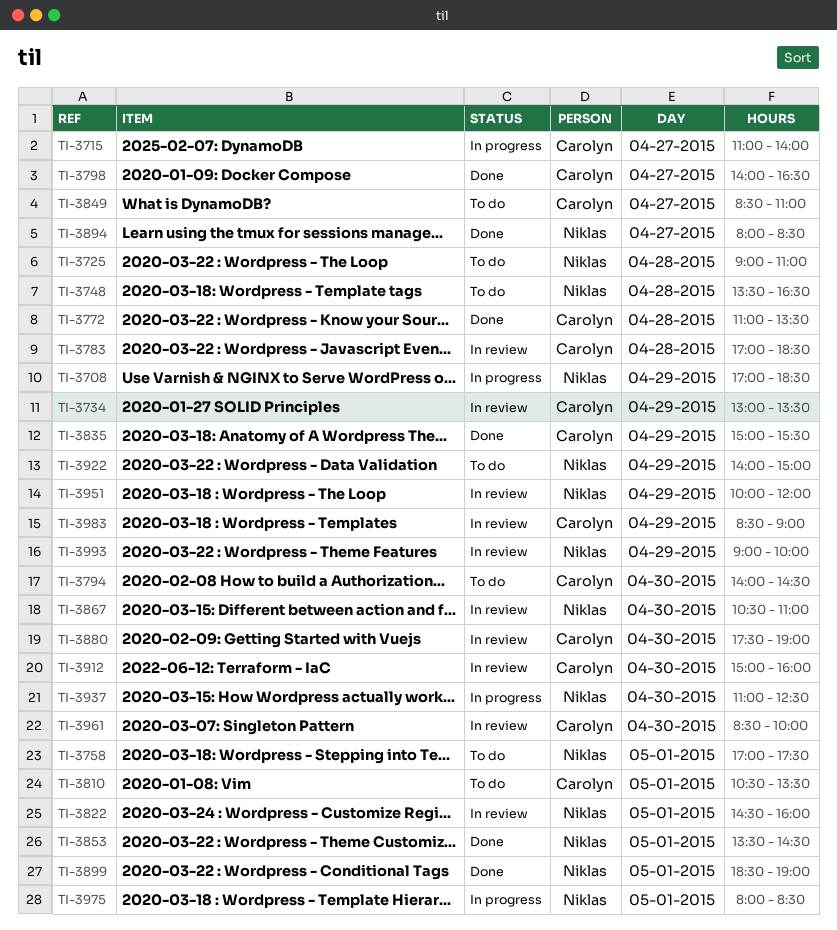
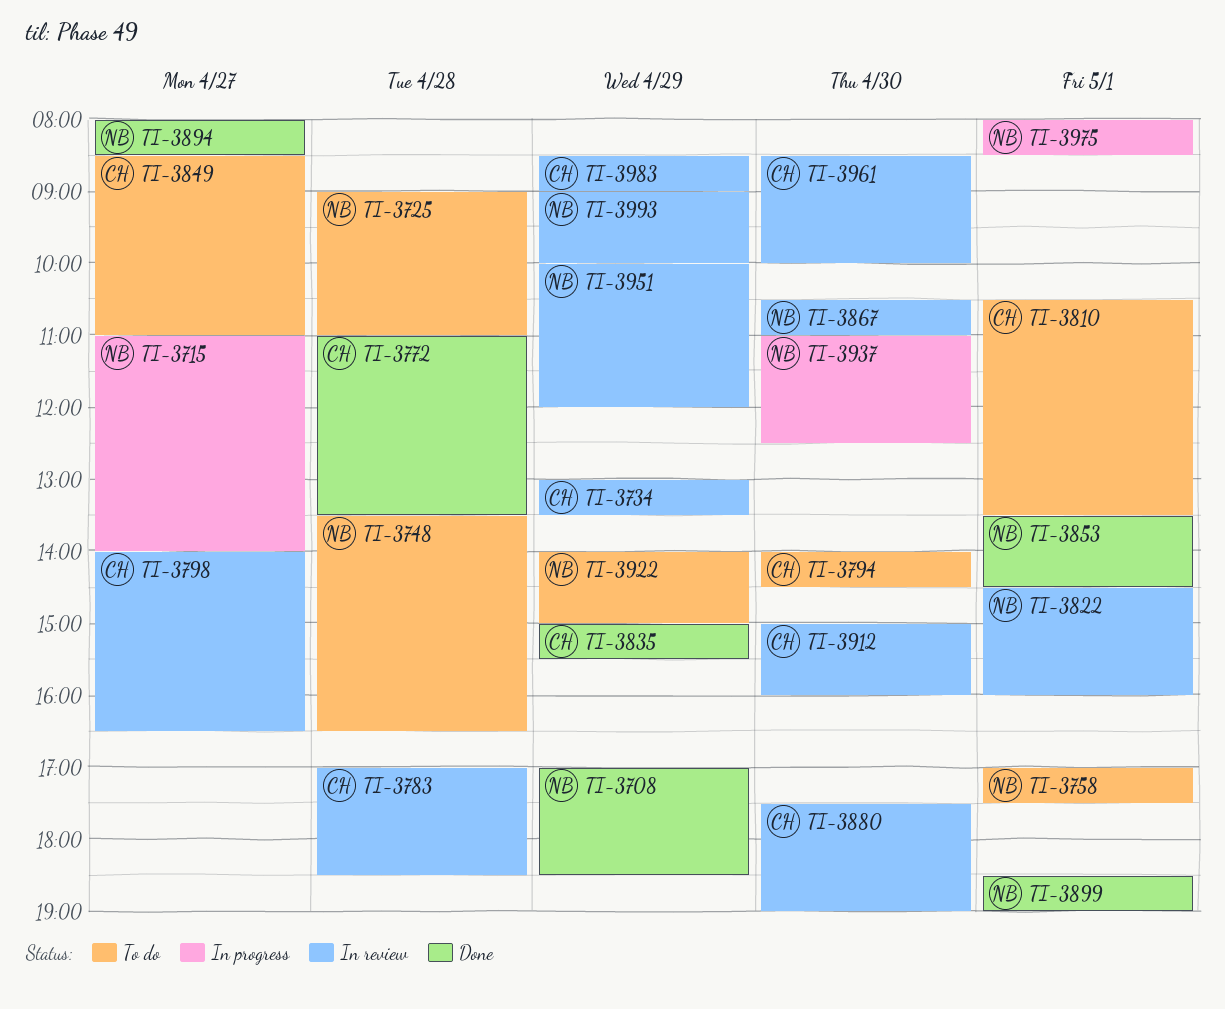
TI-3708, status: In progress -> Done
TI-3715, owner: Carolyn -> Niklas
TI-3798, status: Done -> In review

